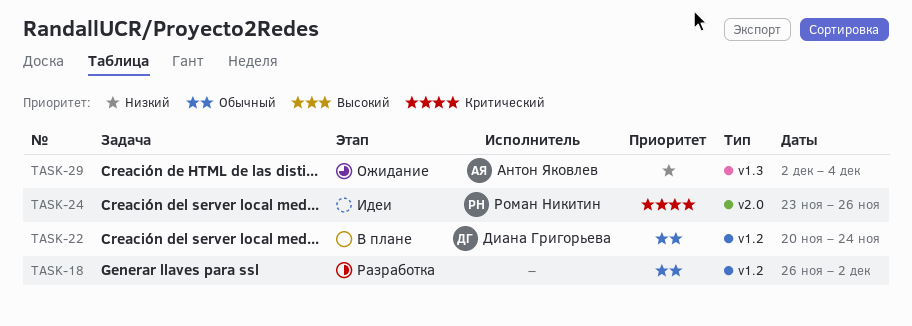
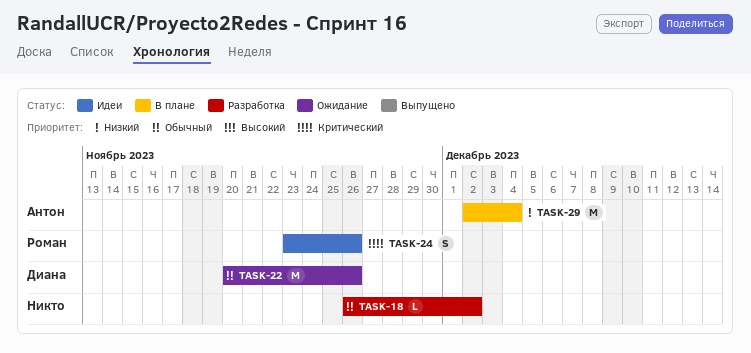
TASK-22, status: В плане -> Ожидание
TASK-22, due: Nov 24 -> Nov 26
TASK-29, status: Ожидание -> В плане

